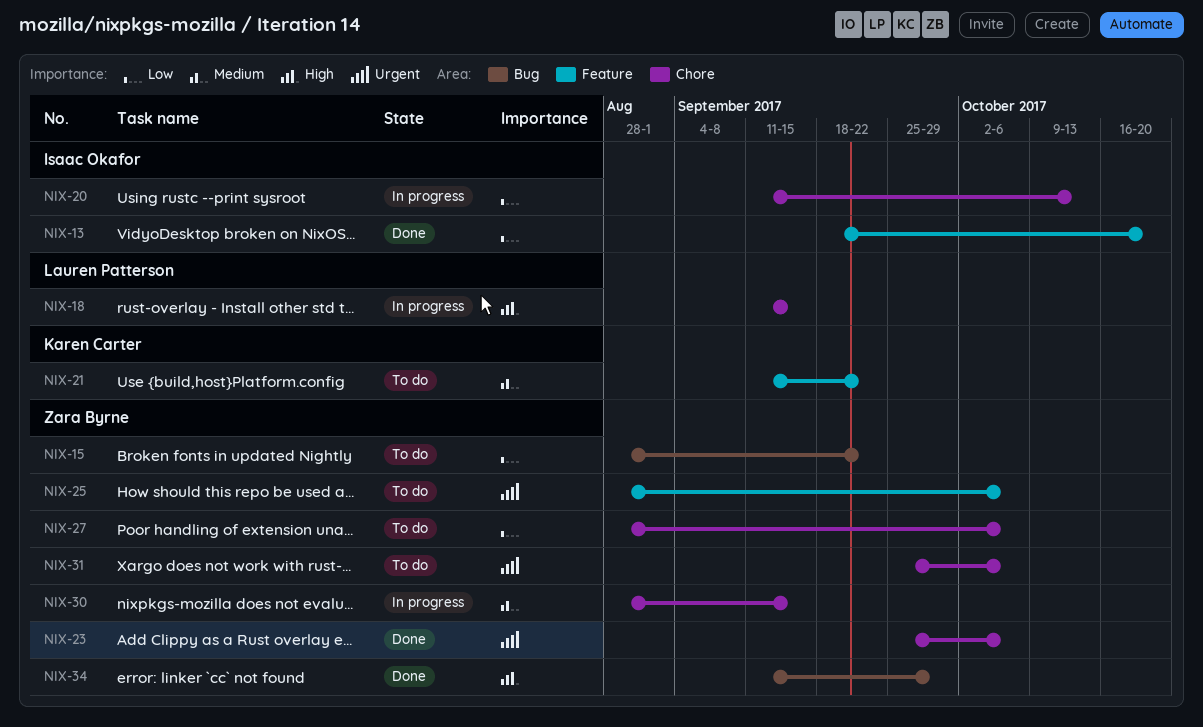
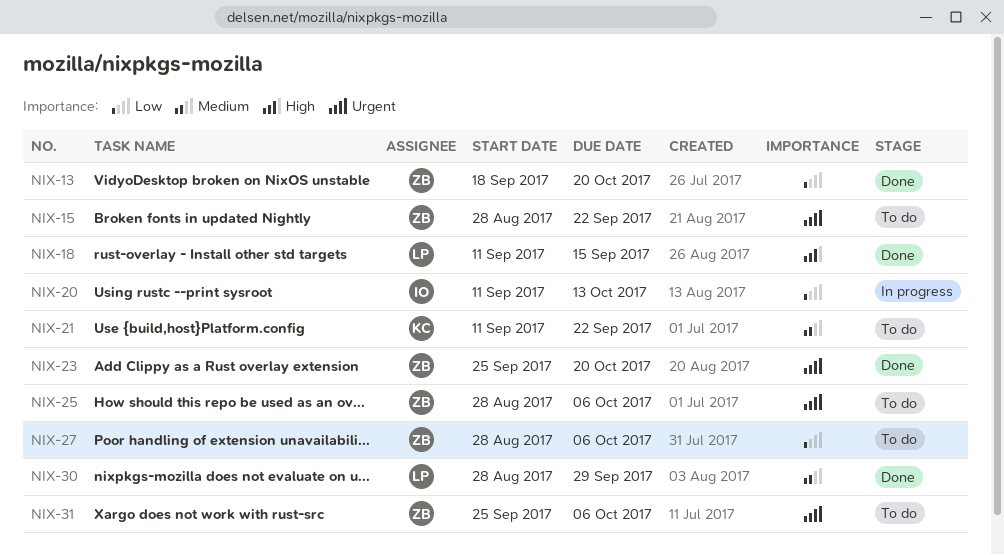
NIX-13, owner: Isaac Okafor -> Zara Byrne
NIX-15, priority: Low -> Urgent
NIX-18, status: In progress -> Done
NIX-23, due: Oct 6 -> Oct 20
NIX-30, status: In progress -> Done
NIX-30, owner: Zara Byrne -> Lauren Patterson
NIX-30, due: Sep 15 -> Sep 29
NIX-34: present -> none

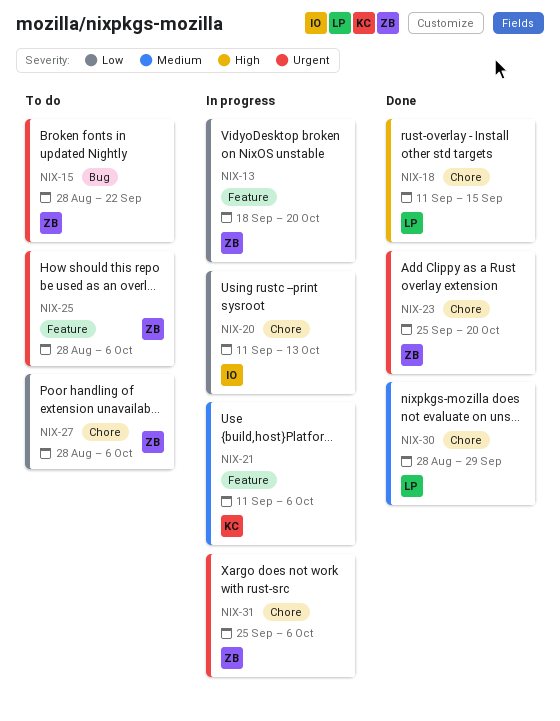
NIX-13, status: Done -> In progress
NIX-21, status: To do -> In progress
NIX-21, due: Sep 22 -> Oct 6
NIX-31, status: To do -> In progress

